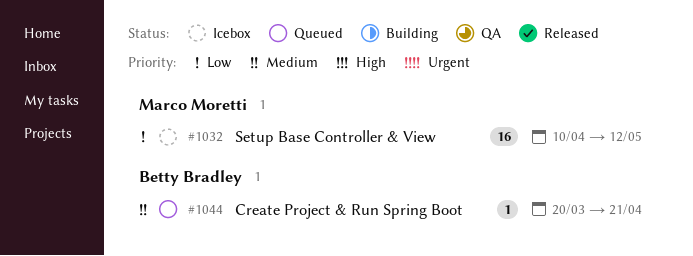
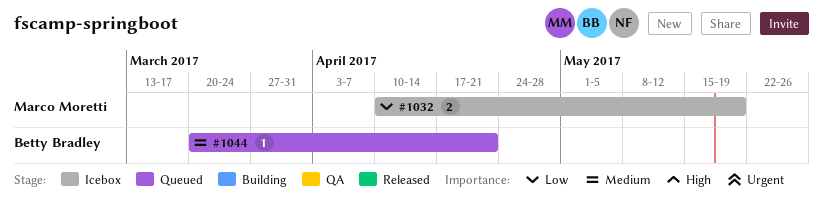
#1032, estimate: 16 -> 2
#1032, due: May 12 -> May 19

